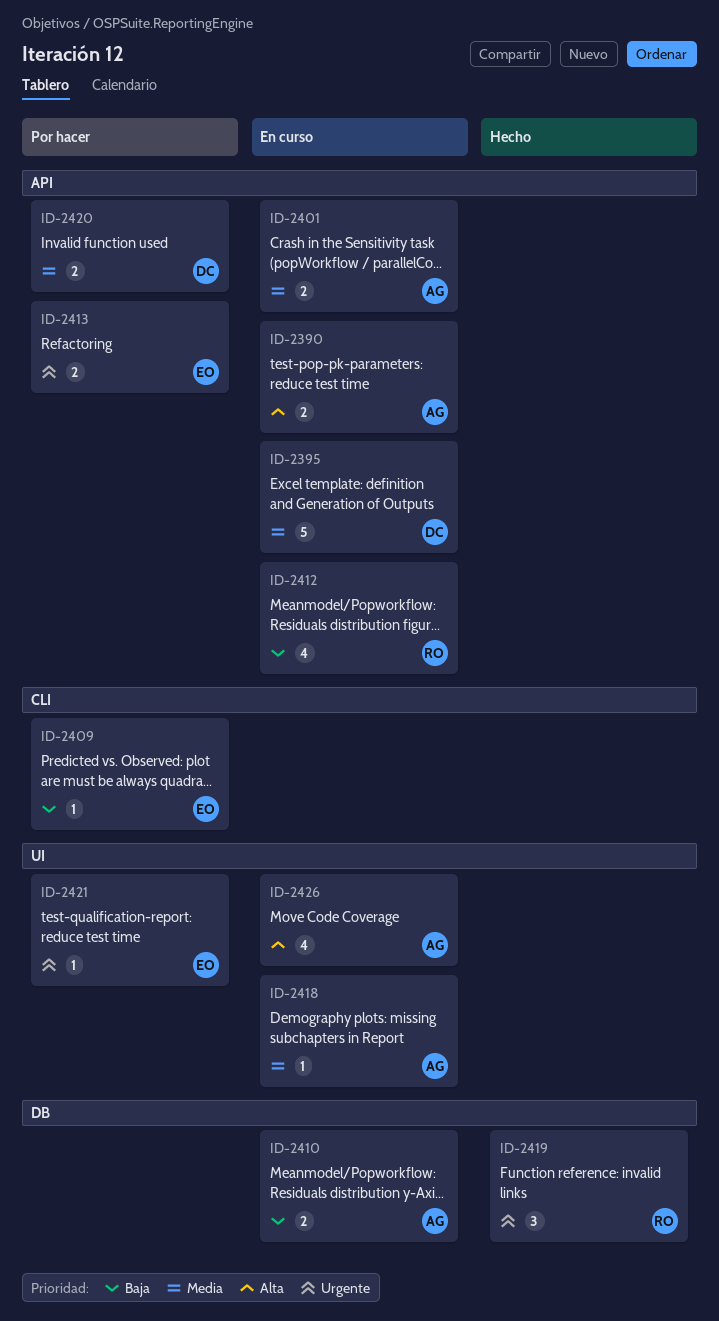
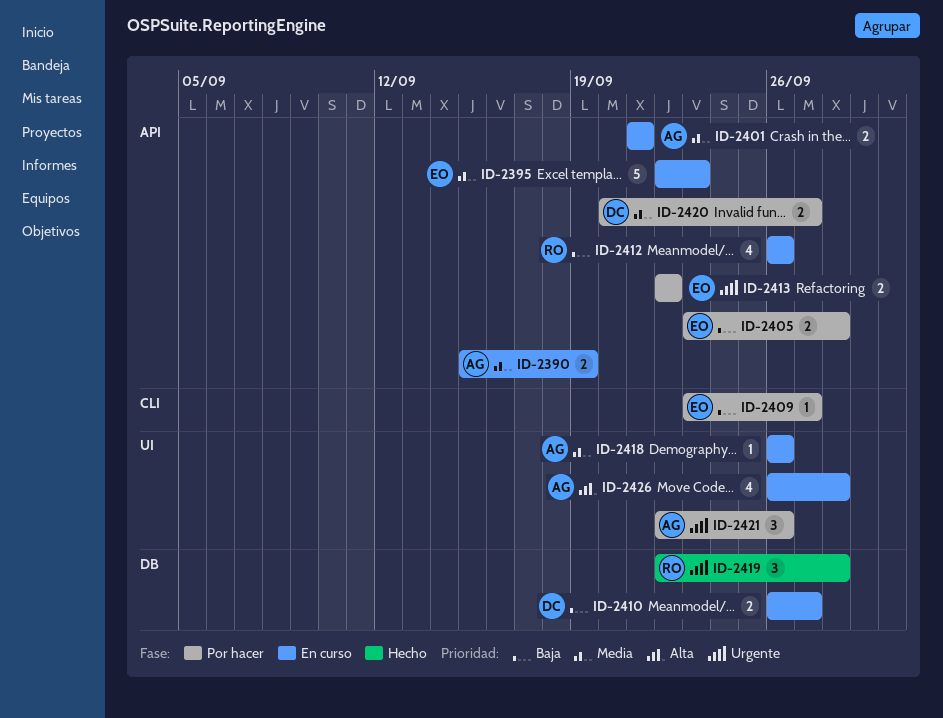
ID-2390, priority: Alta -> Media
ID-2395, owner: DC -> EO
ID-2405: none -> present
ID-2410, owner: AG -> DC
ID-2421, owner: EO -> AG
ID-2421, estimate: 1 -> 3

